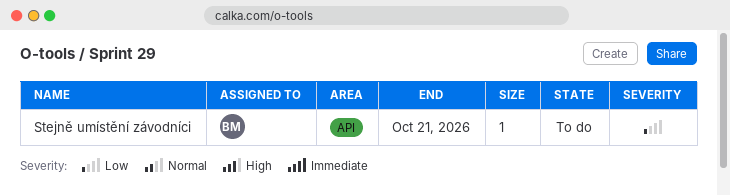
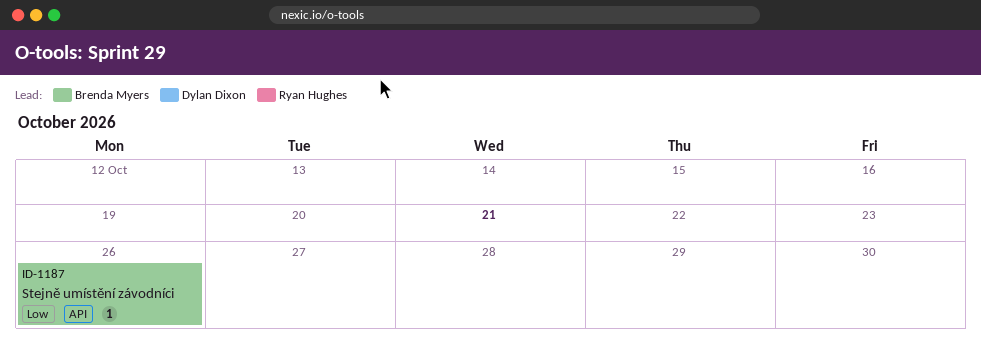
Stejně umístění závodníci, due: Oct 21 -> Oct 26

